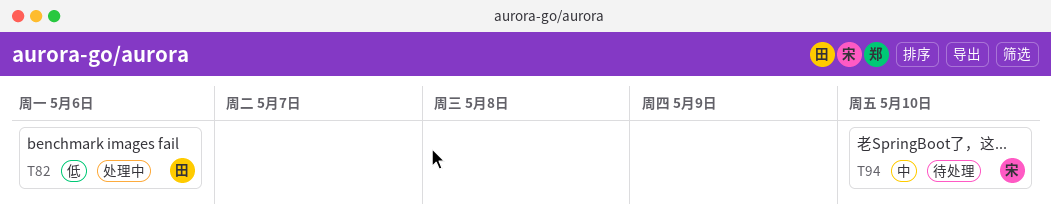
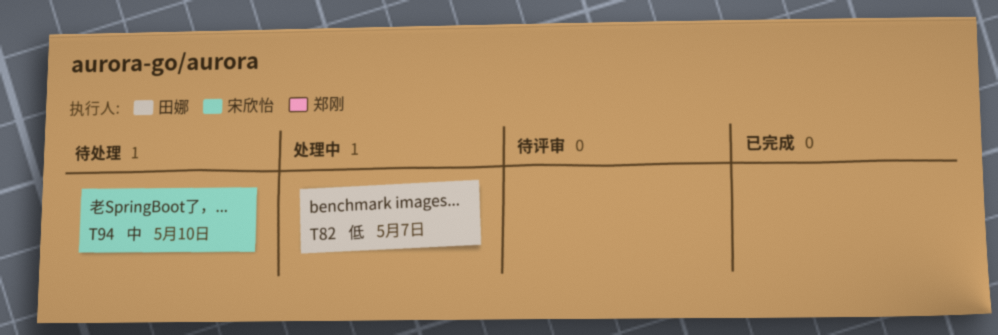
T82, due: May 6 -> May 7

